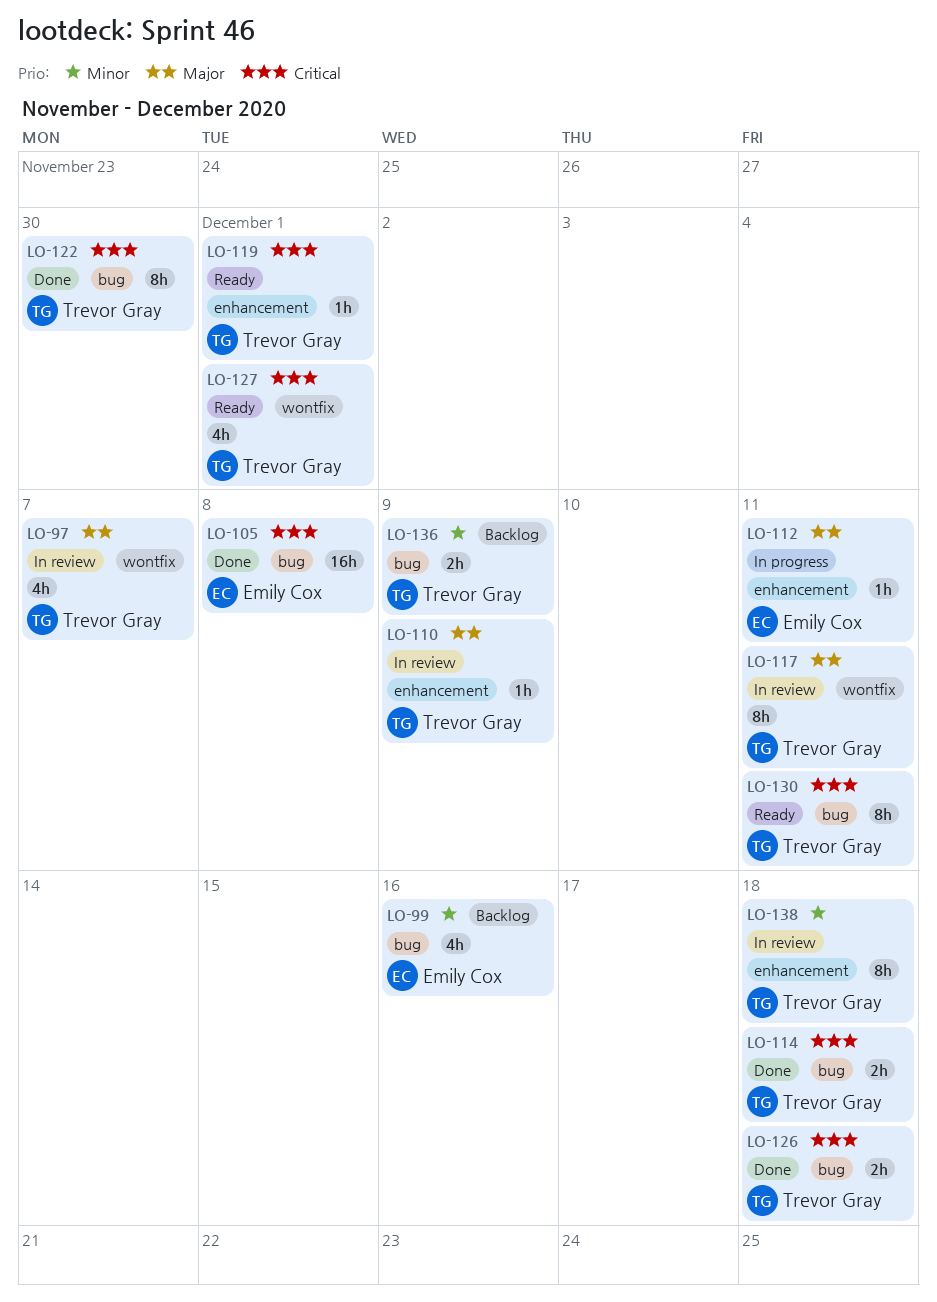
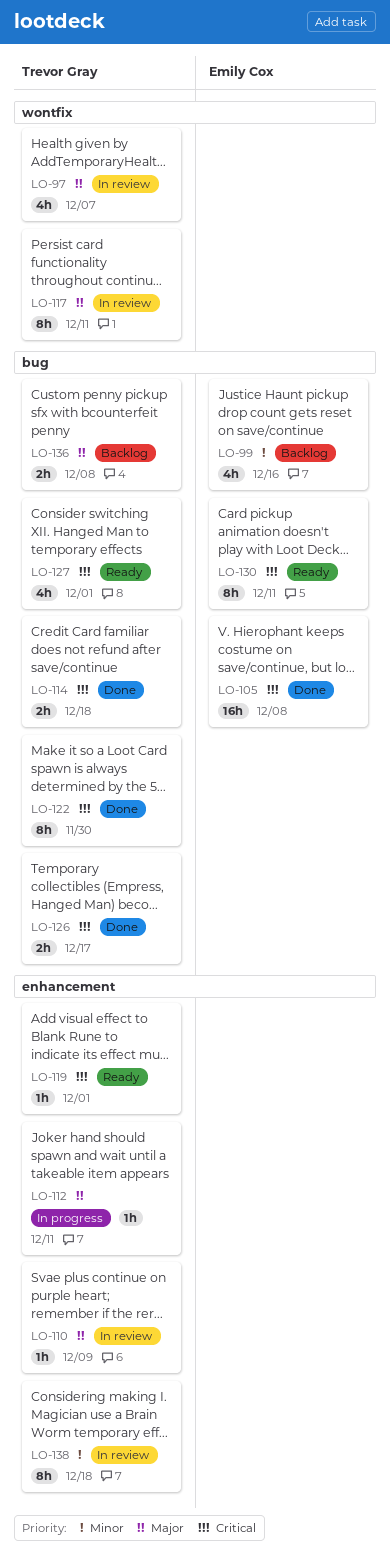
LO-112, owner: Emily Cox -> Trevor Gray
LO-126, due: Dec 18 -> Dec 17
LO-127, label: wontfix -> bug
LO-130, owner: Trevor Gray -> Emily Cox
LO-136, priority: Minor -> Major
LO-136, due: Dec 9 -> Dec 8

